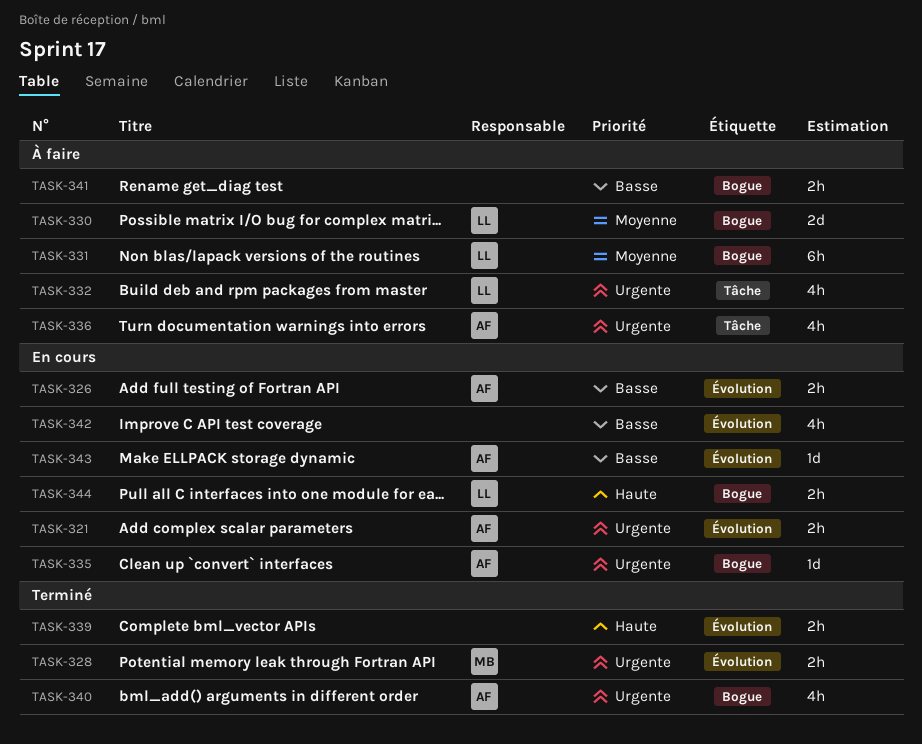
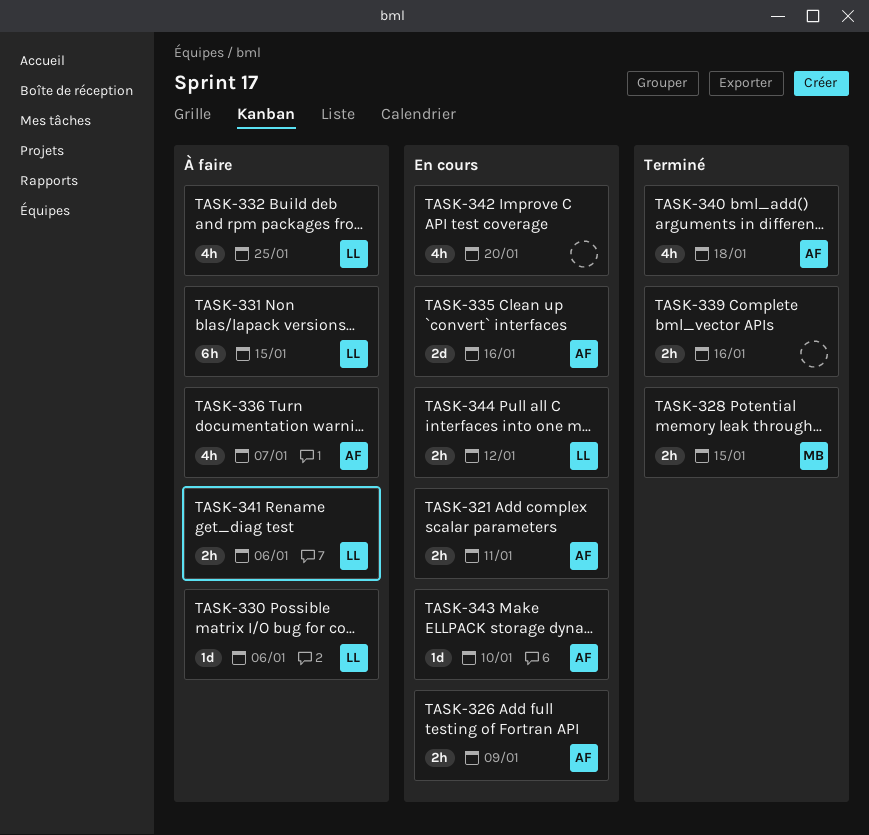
TASK-330, estimate: 2d -> 1d
TASK-335, estimate: 1d -> 2d
TASK-341, owner: none -> LL

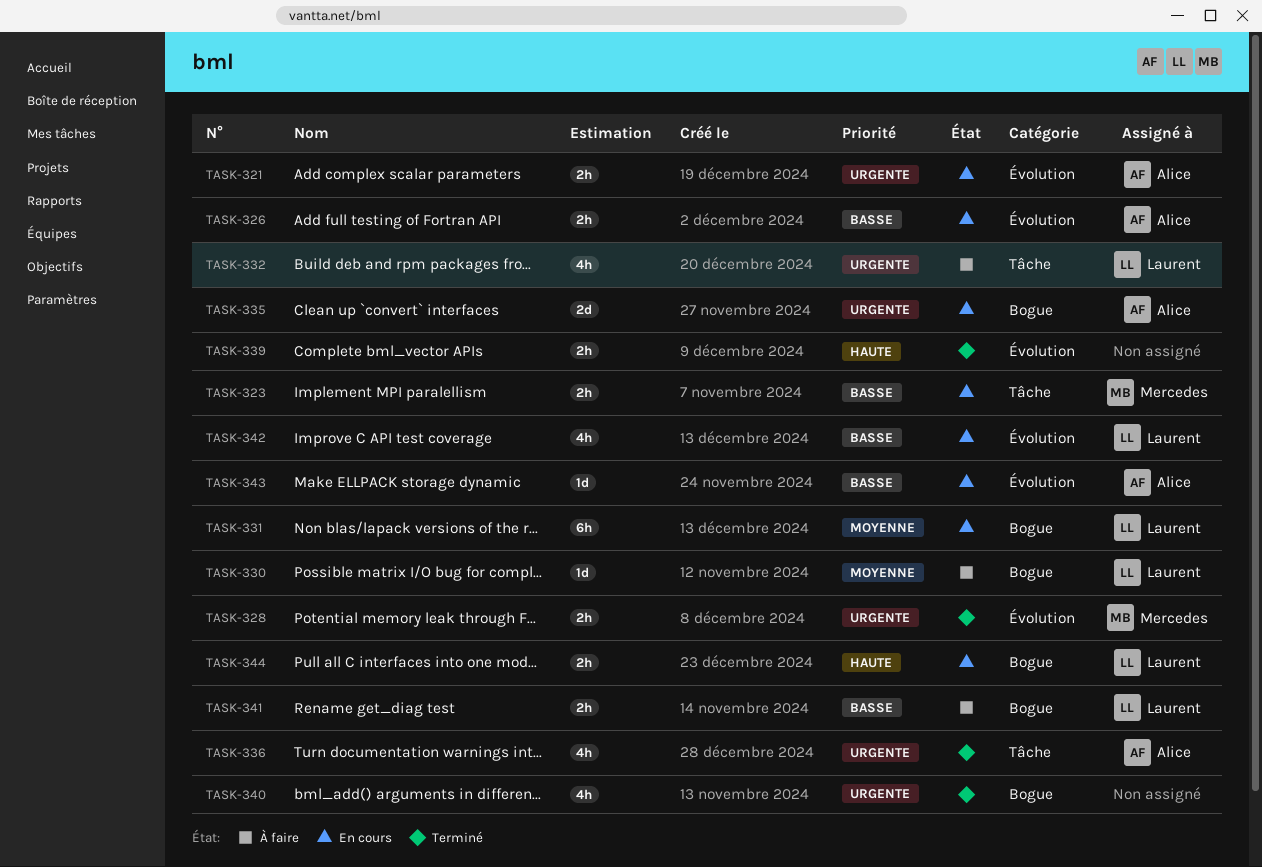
TASK-323: none -> present
TASK-331, status: À faire -> En cours
TASK-336, status: À faire -> Terminé
TASK-340, owner: Alice -> none
TASK-342, owner: none -> Laurent

